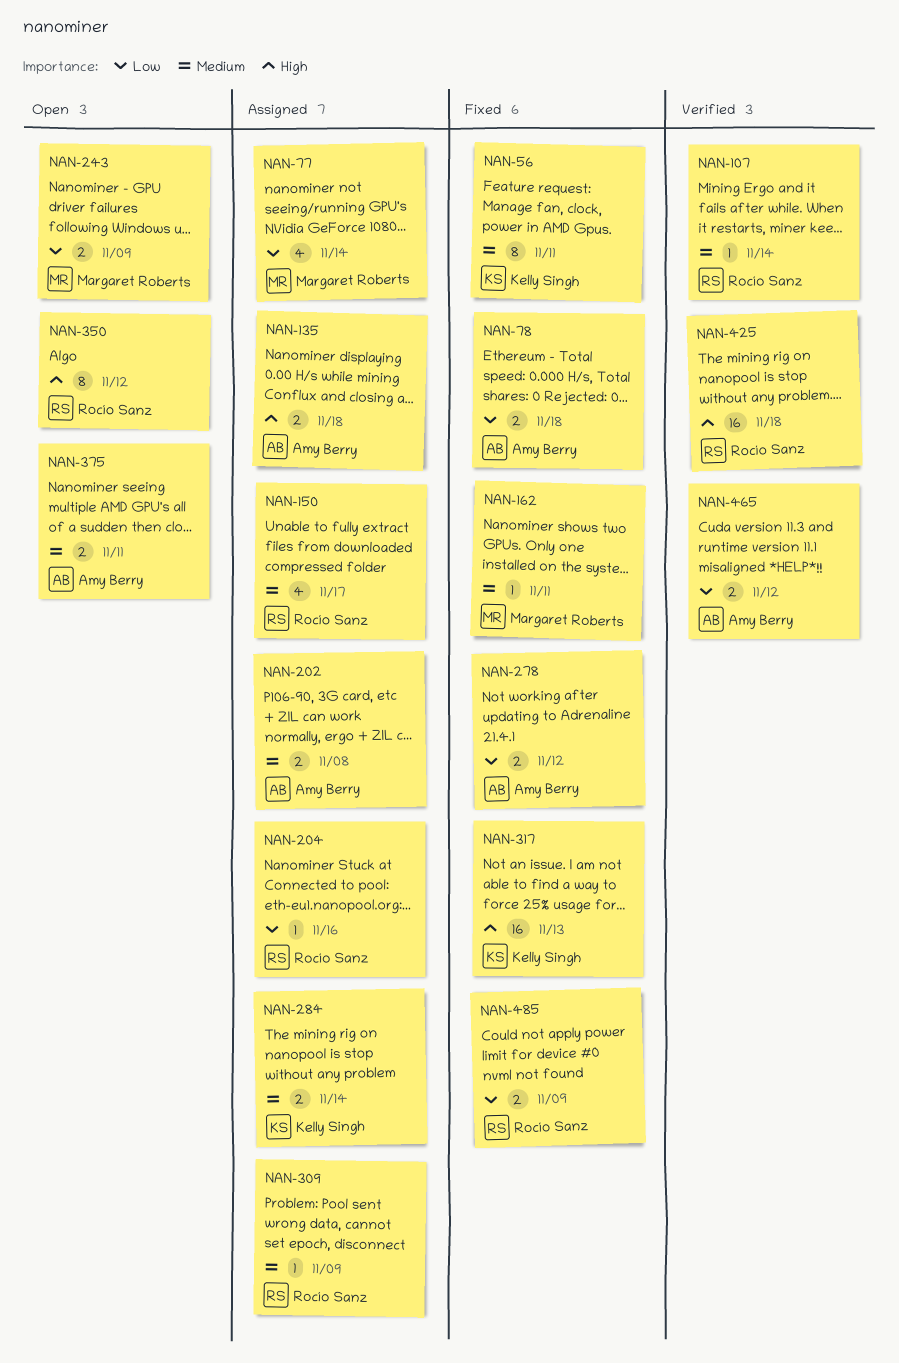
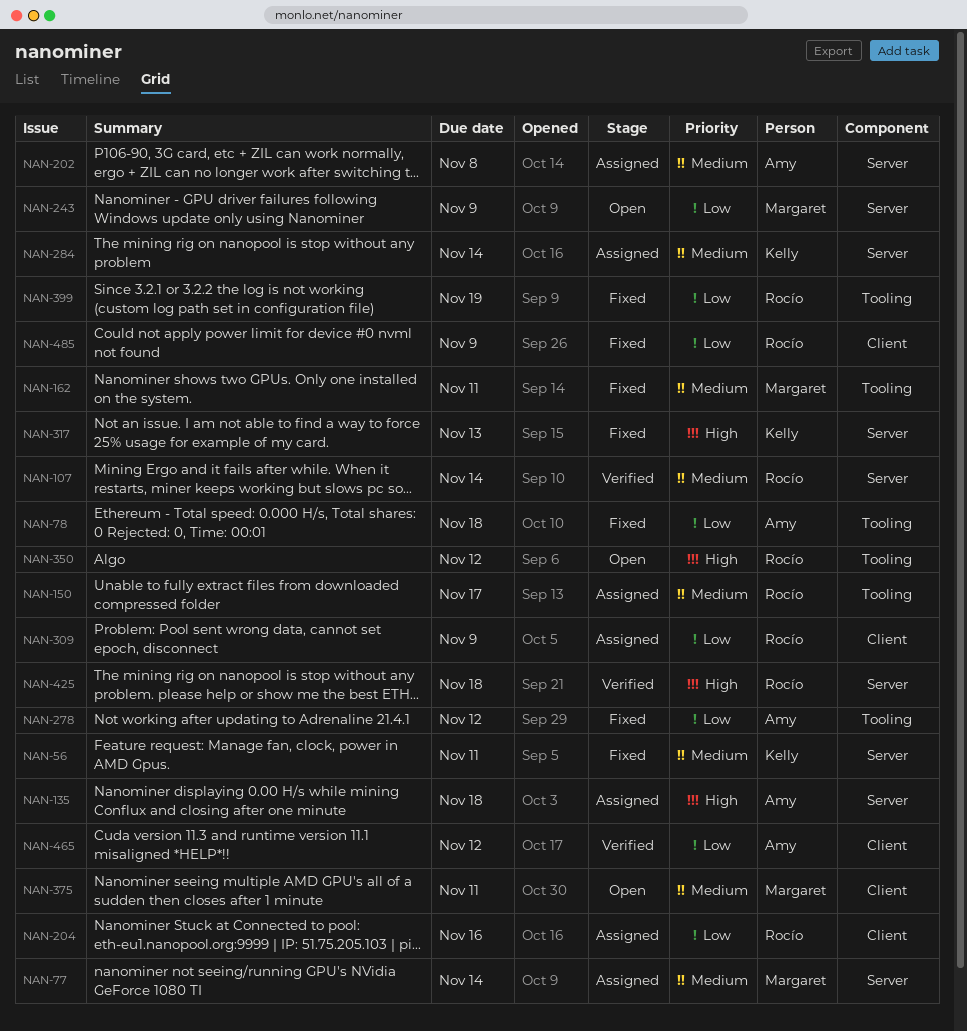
NAN-77, priority: Low -> Medium
NAN-309, priority: Medium -> Low
NAN-375, owner: Amy Berry -> Margaret Roberts
NAN-399: none -> present

